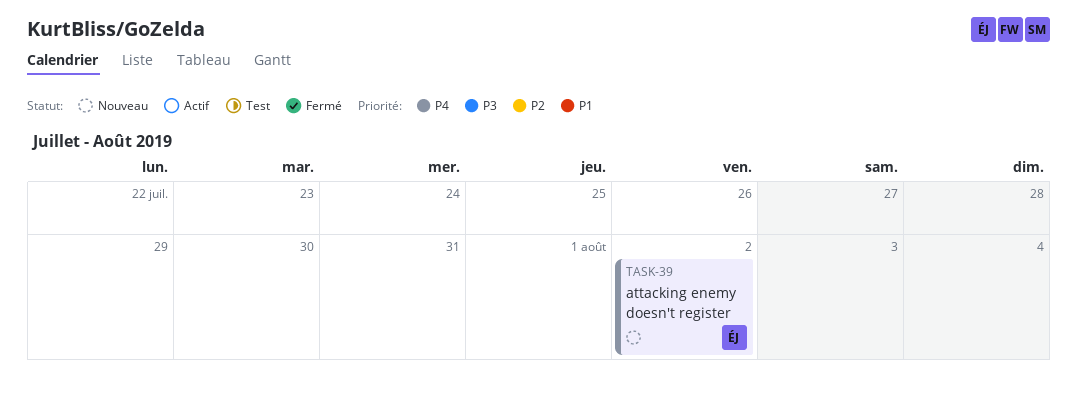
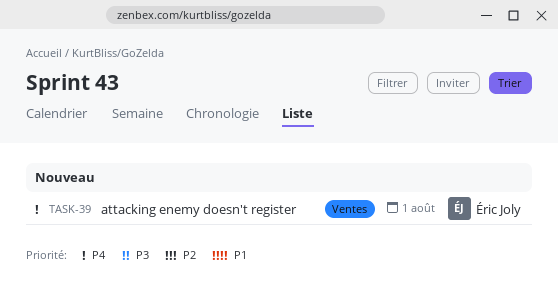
TASK-39, due: Aug 2 -> Aug 1

